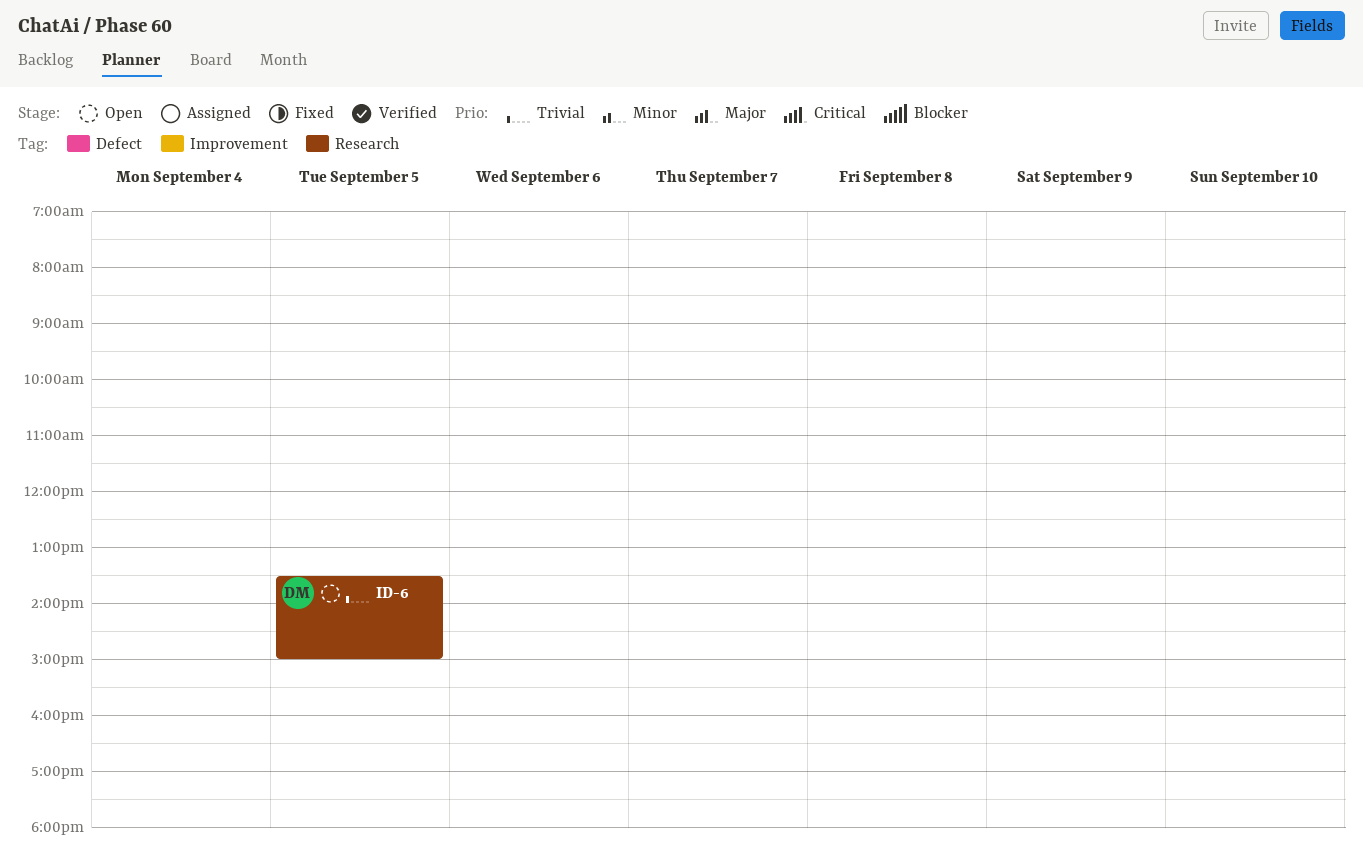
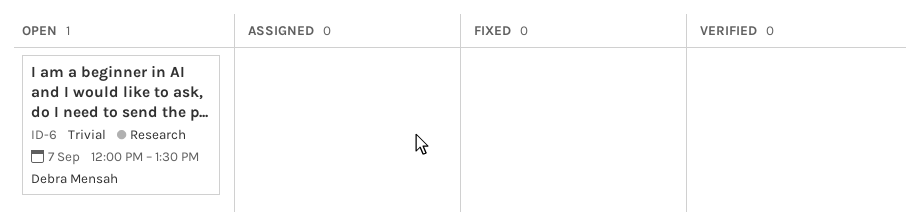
ID-6, day: Sep 5 -> Sep 7
ID-6, begins: 13:30 -> 12:00
ID-6, ends: 15:00 -> 13:30

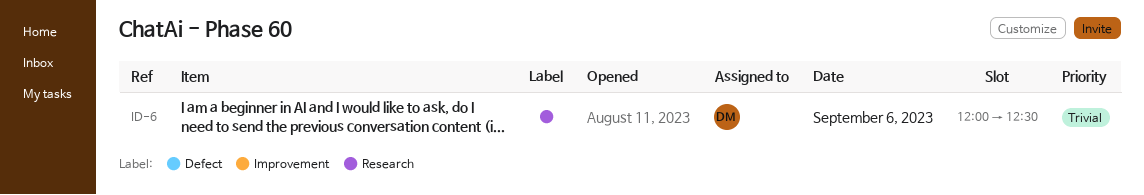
ID-6, day: Sep 7 -> Sep 6
ID-6, ends: 13:30 -> 12:30

